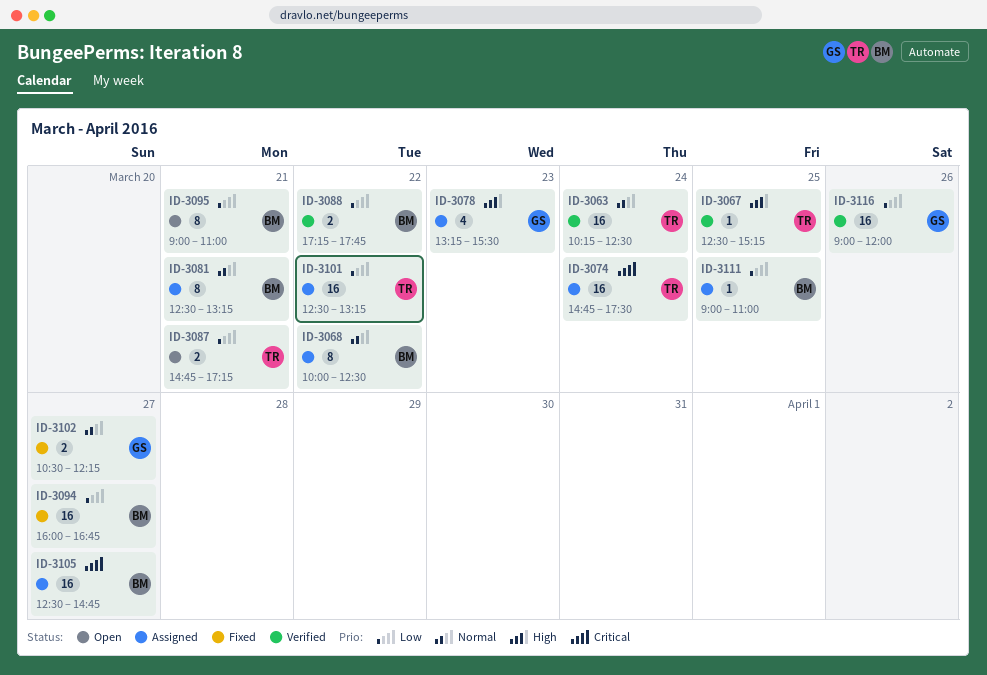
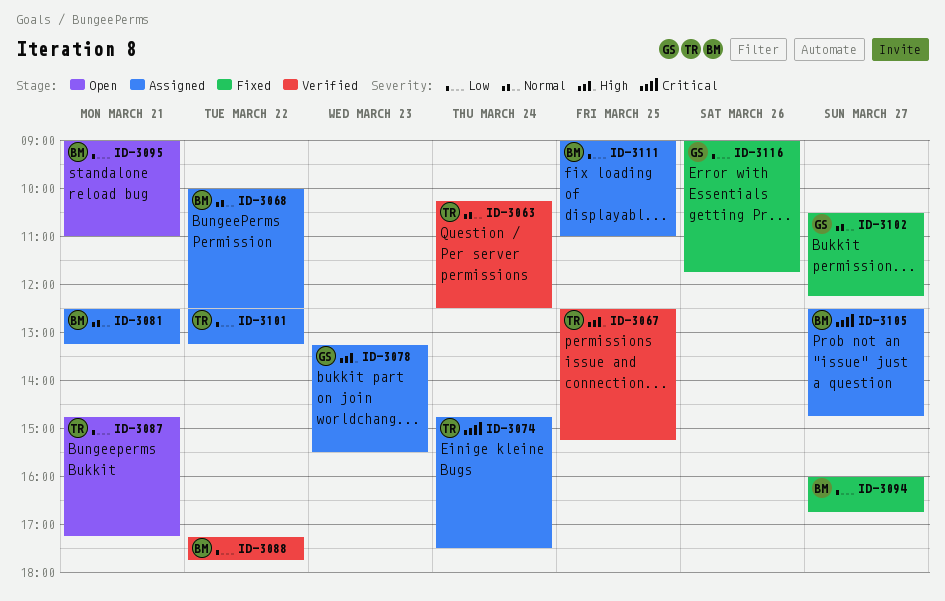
ID-3116, status: Verified -> Fixed
ID-3116, ends: 12:00 -> 11:45

